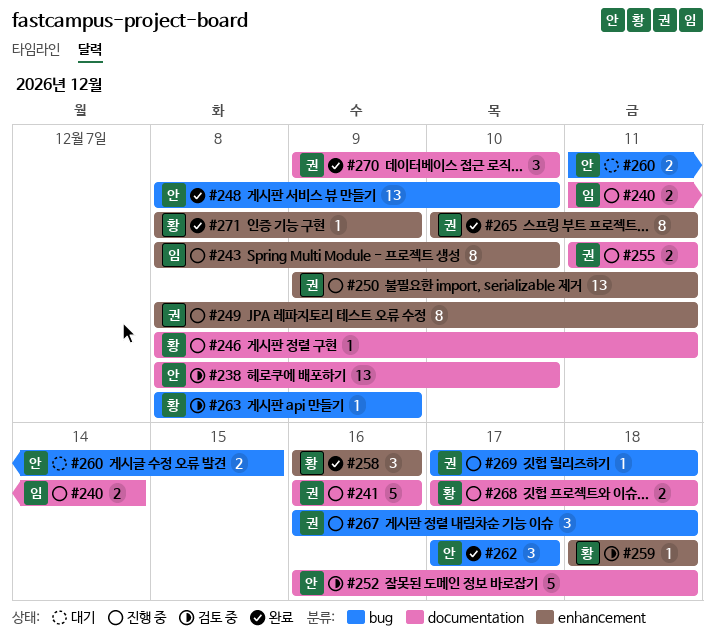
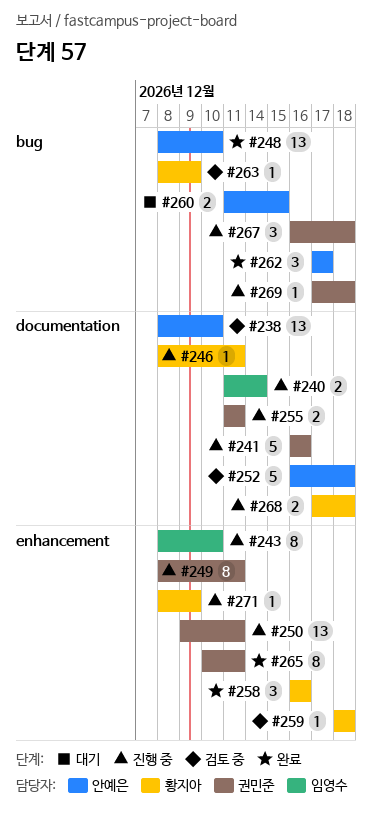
#270: present -> none
#271, status: 완료 -> 진행 중

